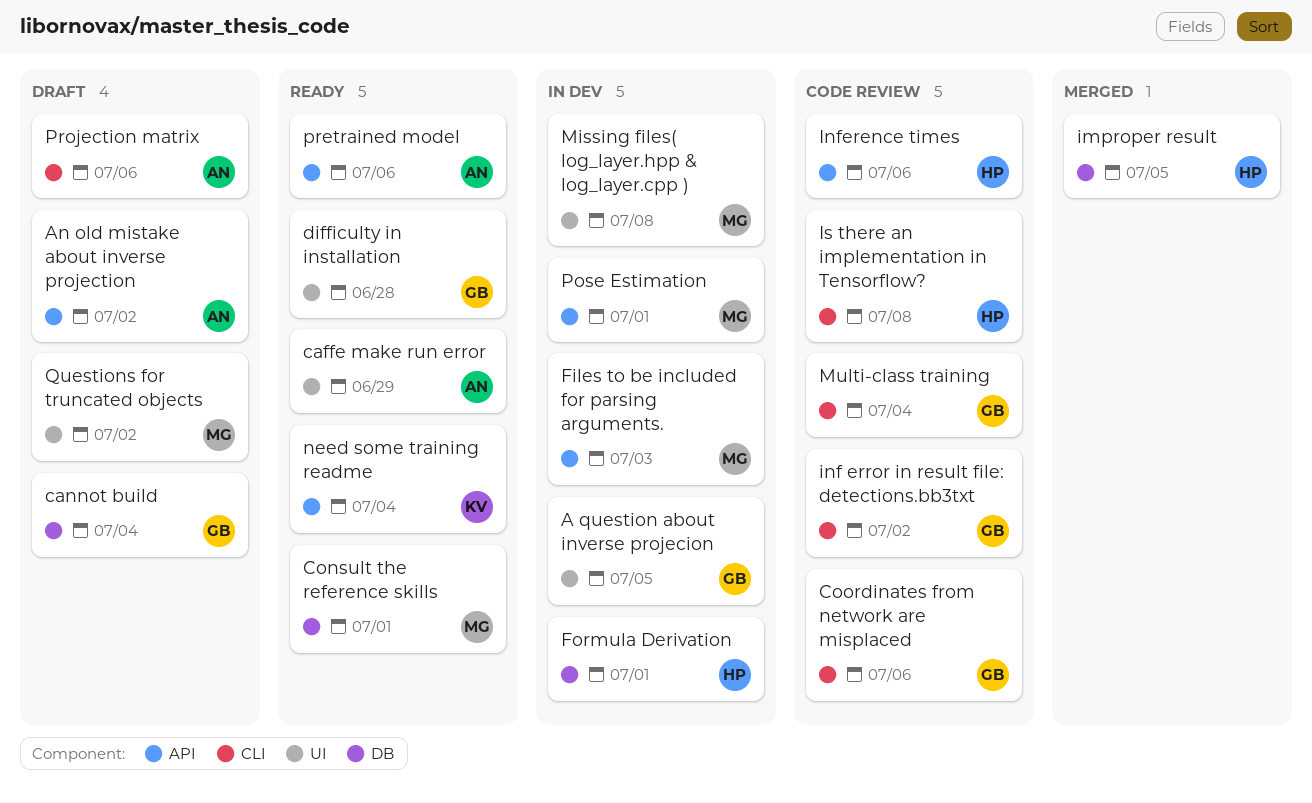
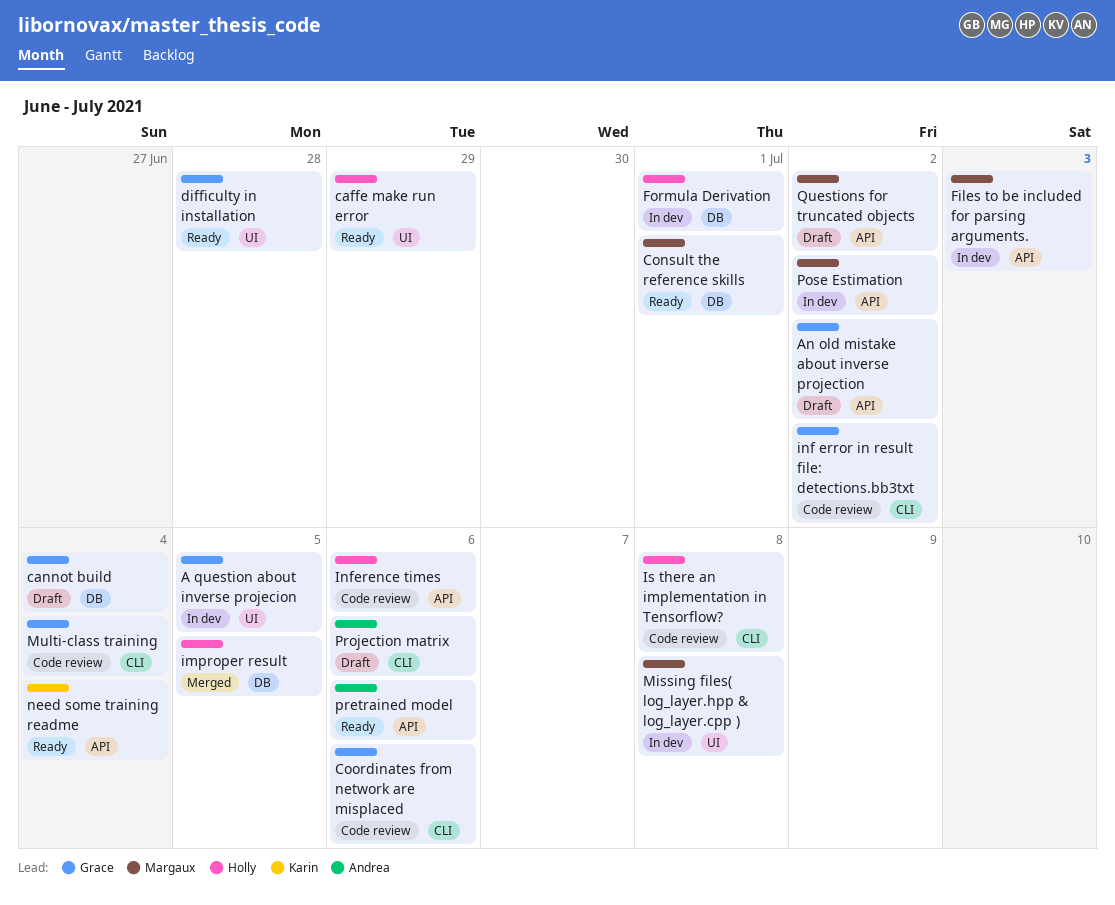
An old mistake about inverse projection, owner: Andrea -> Grace
caffe make run error, owner: Andrea -> Holly
Pose Estimation, due: Jul 1 -> Jul 2
Questions for truncated objects, label: UI -> API

